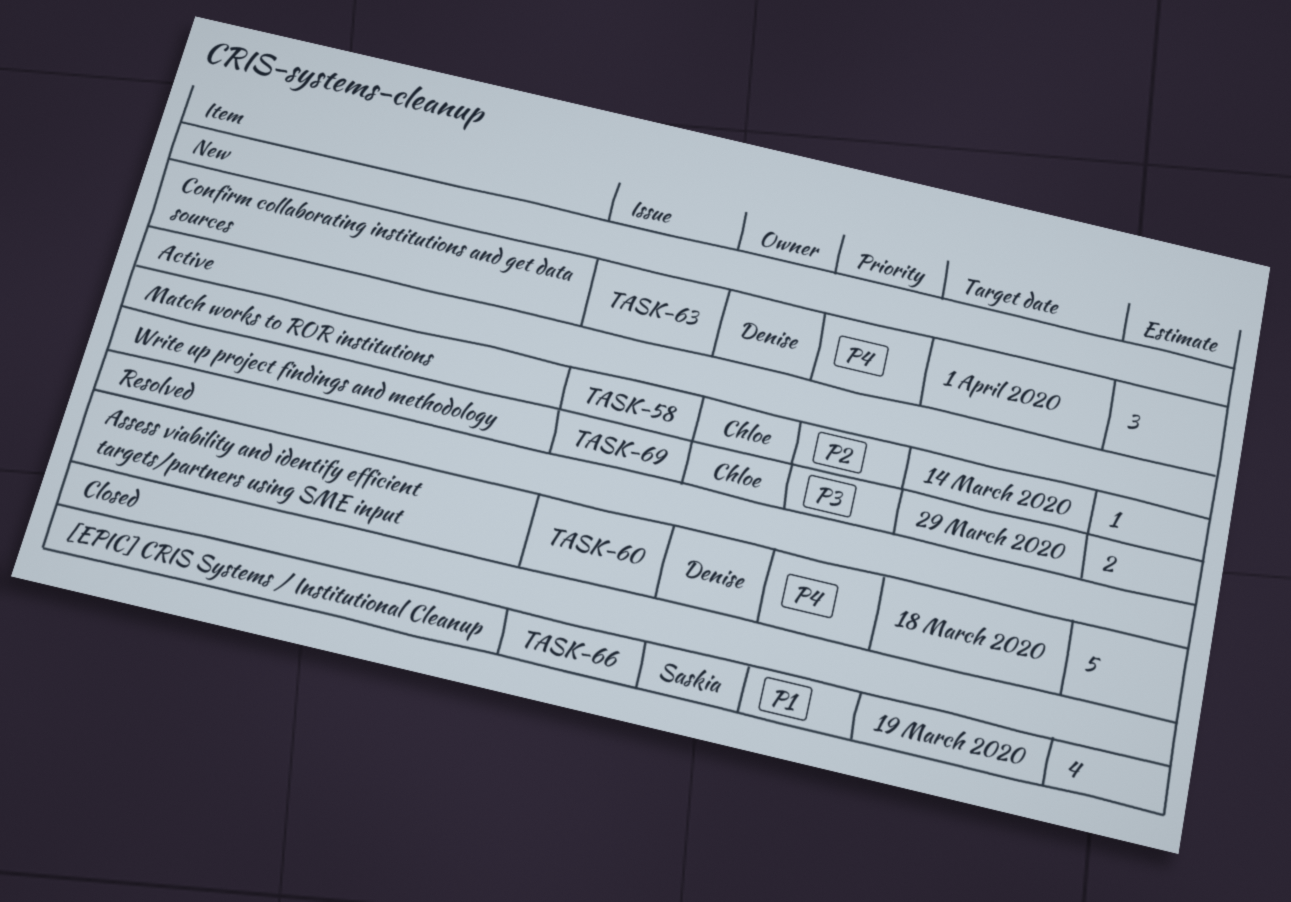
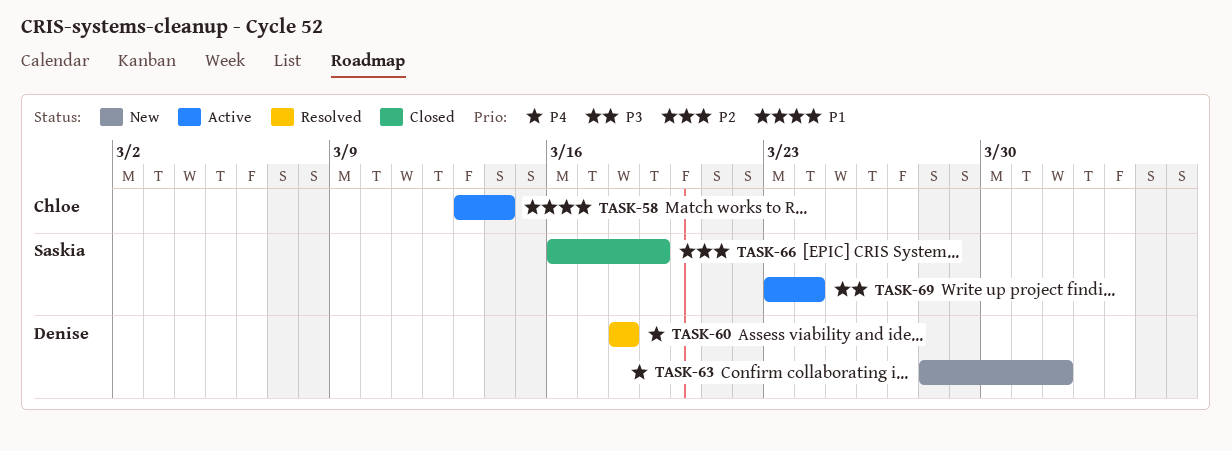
TASK-58, priority: P2 -> P1
TASK-66, priority: P1 -> P2
TASK-69, owner: Chloe -> Saskia
TASK-69, due: Mar 29 -> Mar 24

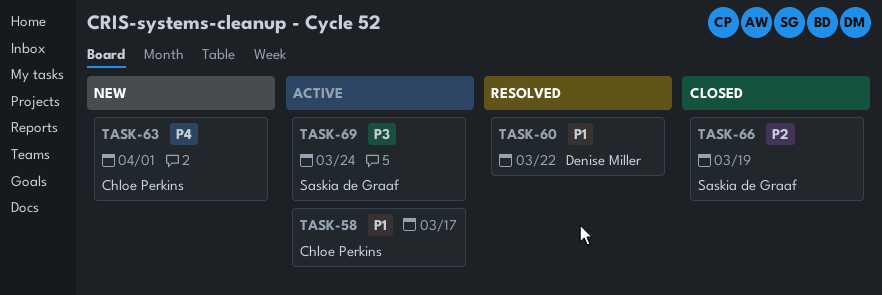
TASK-58, due: Mar 14 -> Mar 17
TASK-60, priority: P4 -> P1
TASK-60, due: Mar 18 -> Mar 22
TASK-63, owner: Denise Miller -> Chloe Perkins

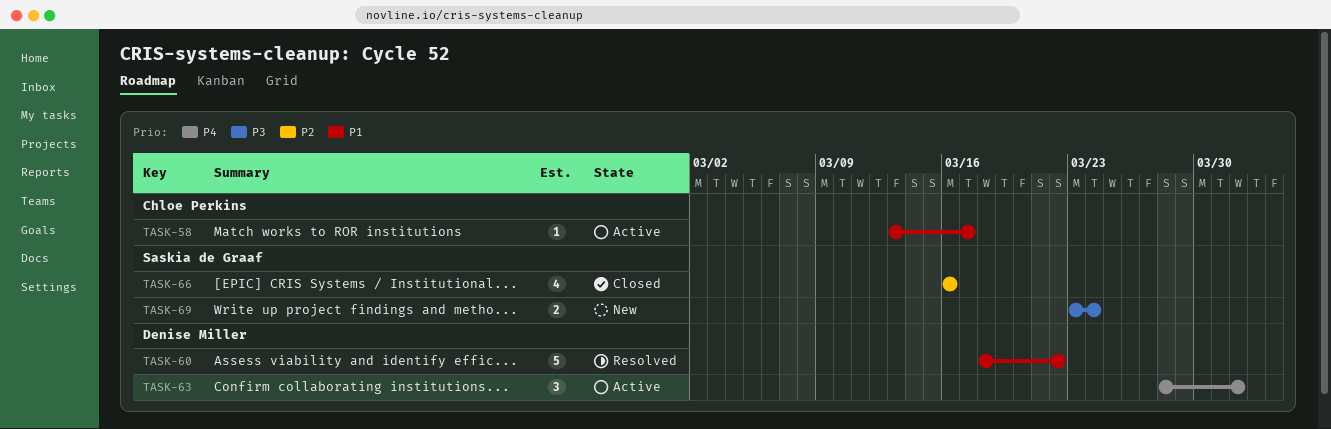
TASK-63, status: New -> Active
TASK-63, owner: Chloe Perkins -> Denise Miller
TASK-66, due: Mar 19 -> Mar 16
TASK-69, status: Active -> New

